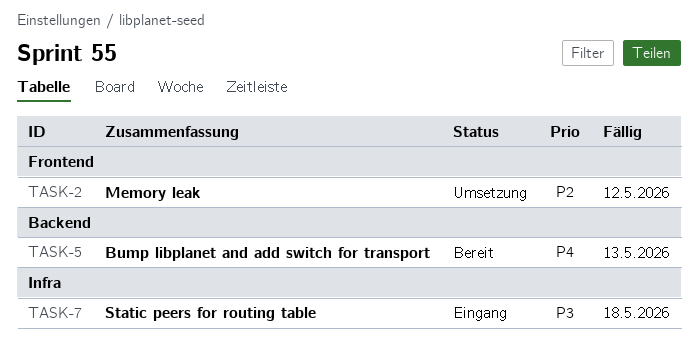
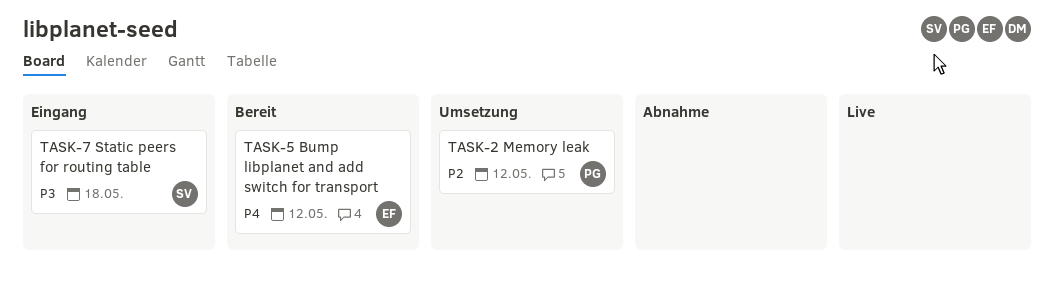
TASK-5, due: May 13 -> May 12

